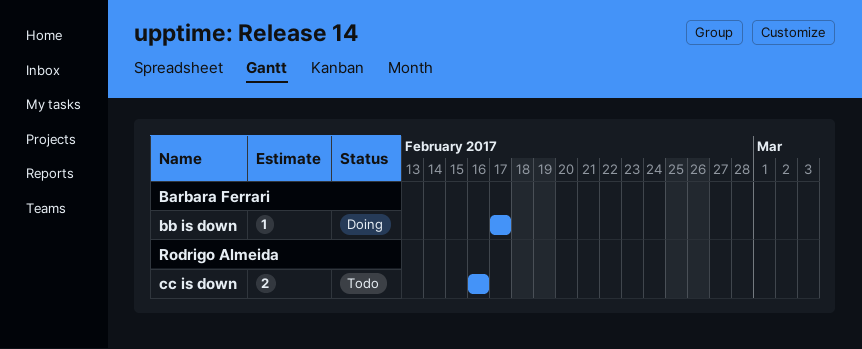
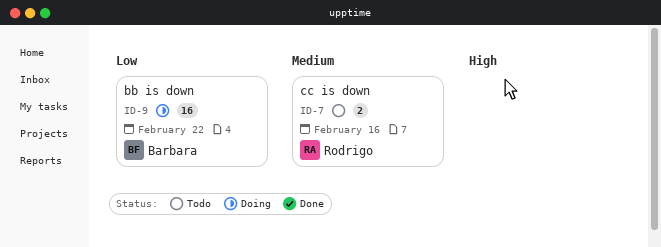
bb is down, estimate: 1 -> 16
bb is down, due: Feb 17 -> Feb 22

